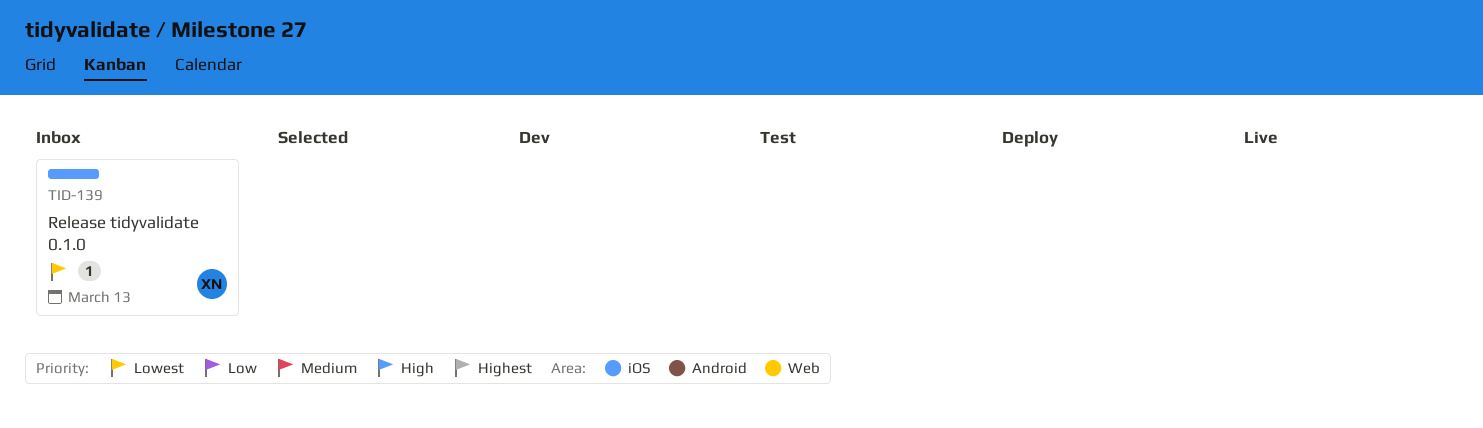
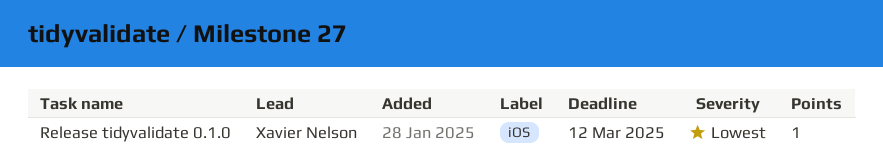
Release tidyvalidate 0.1.0, due: Mar 13 -> Mar 12

